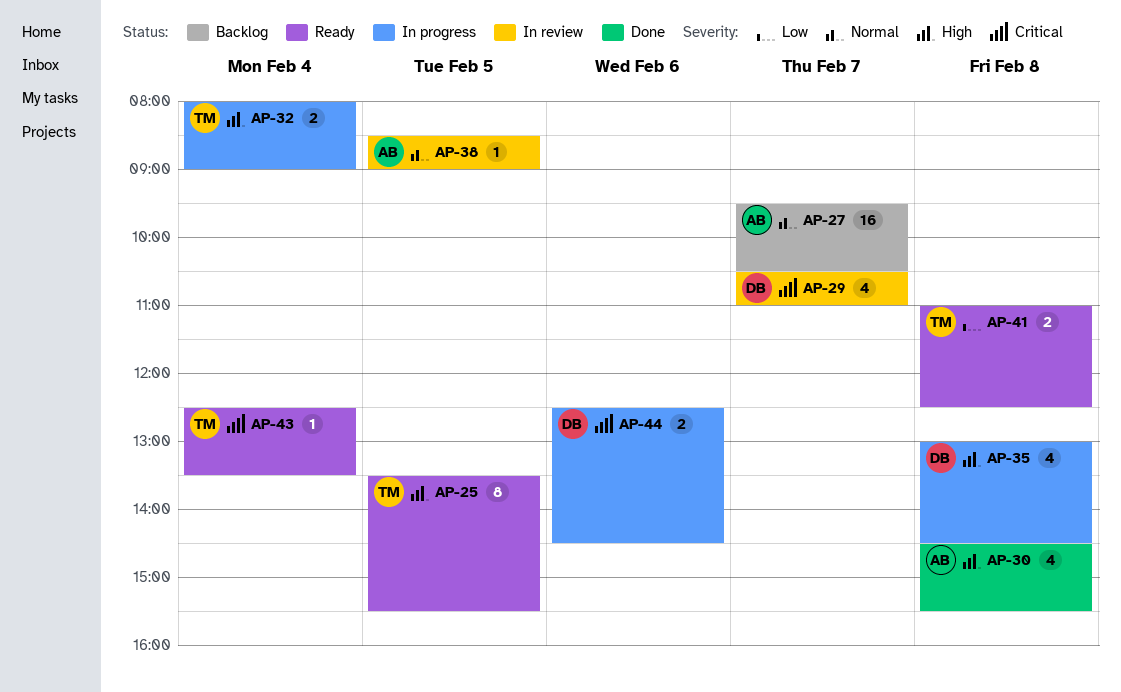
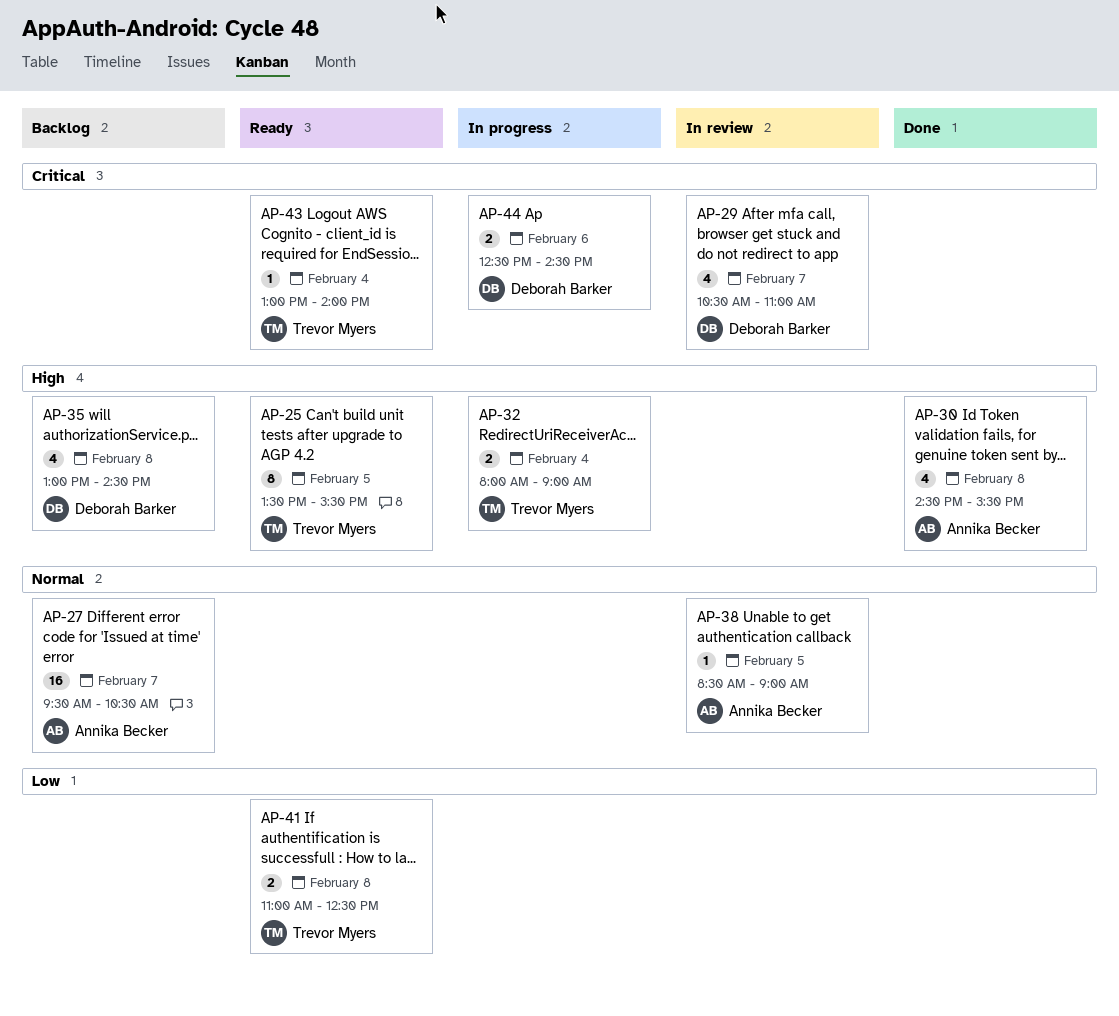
AP-35, status: In progress -> Backlog
AP-43, begins: 12:30 -> 13:00
AP-43, ends: 13:30 -> 14:00

